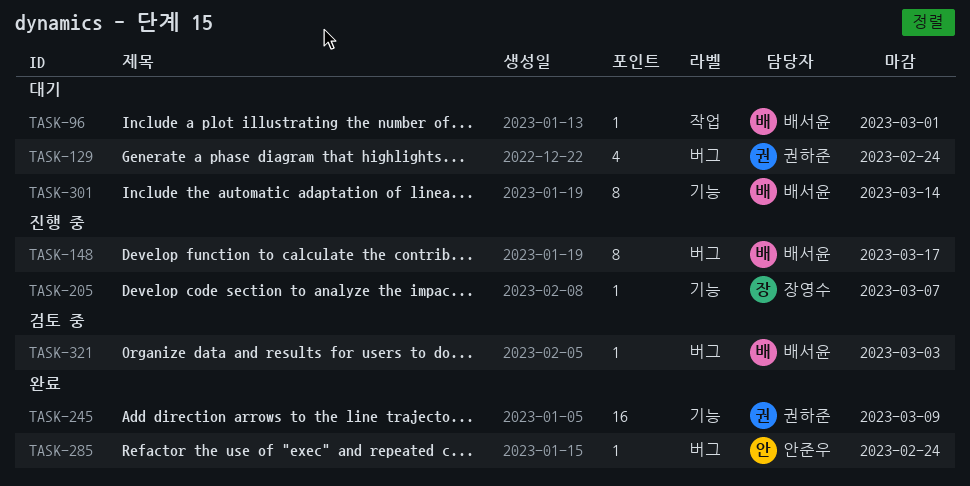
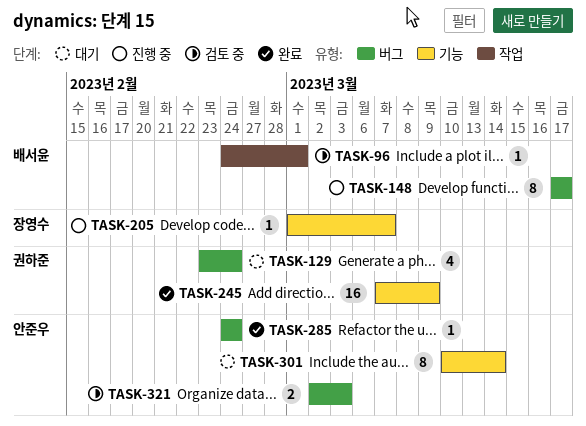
TASK-96, status: 대기 -> 검토 중
TASK-301, owner: 배서윤 -> 안준우
TASK-321, owner: 배서윤 -> 안준우
TASK-321, estimate: 1 -> 2

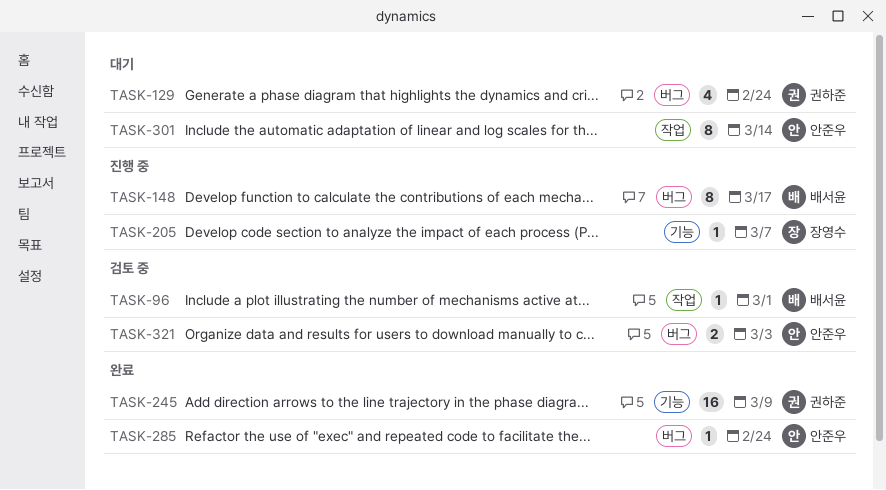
TASK-301, label: 기능 -> 작업

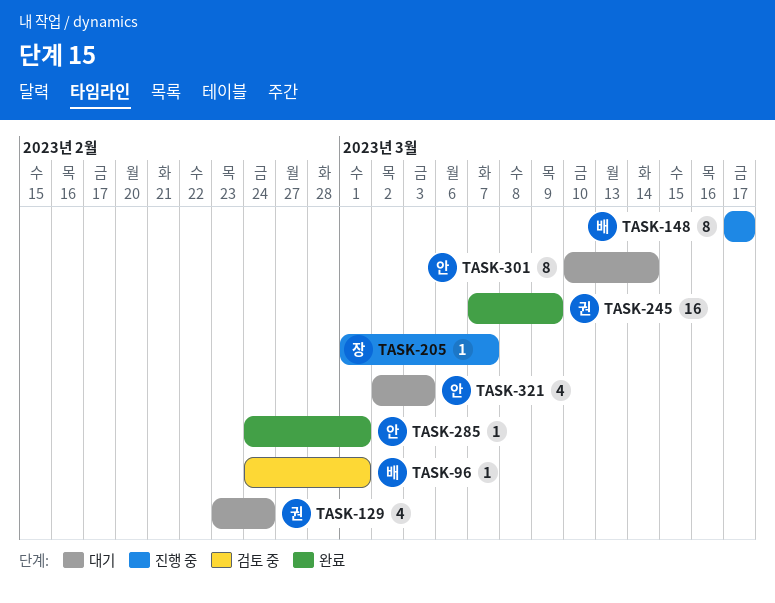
TASK-285, due: Feb 24 -> Mar 1
TASK-321, status: 검토 중 -> 대기
TASK-321, estimate: 2 -> 4

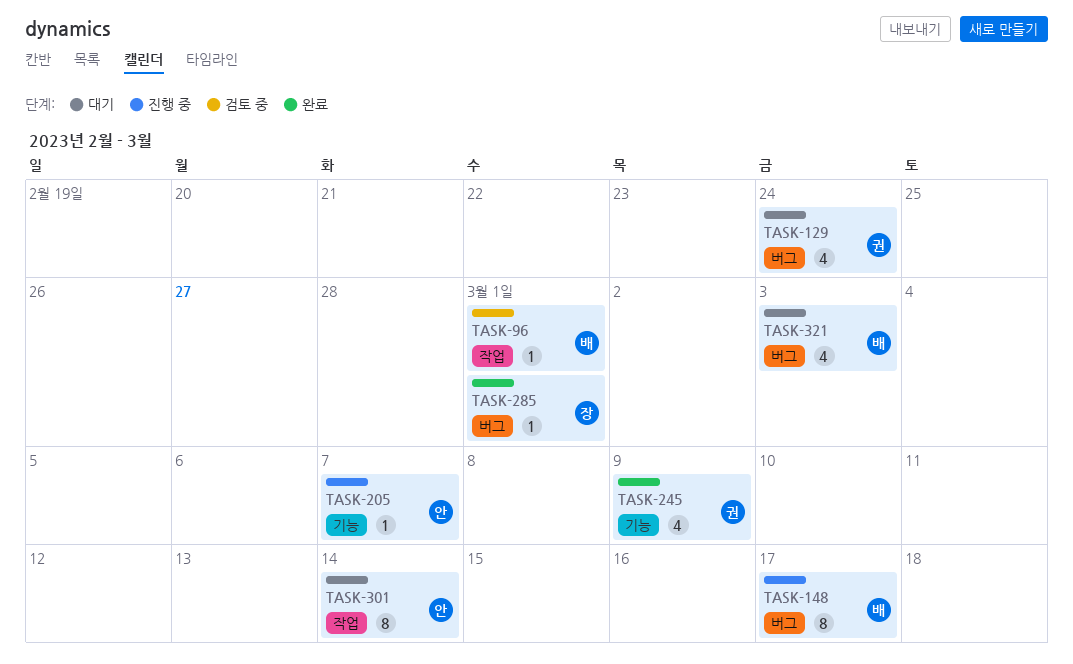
TASK-205, owner: 장 -> 안
TASK-245, estimate: 16 -> 4
TASK-285, owner: 안 -> 장
TASK-321, owner: 안 -> 배

